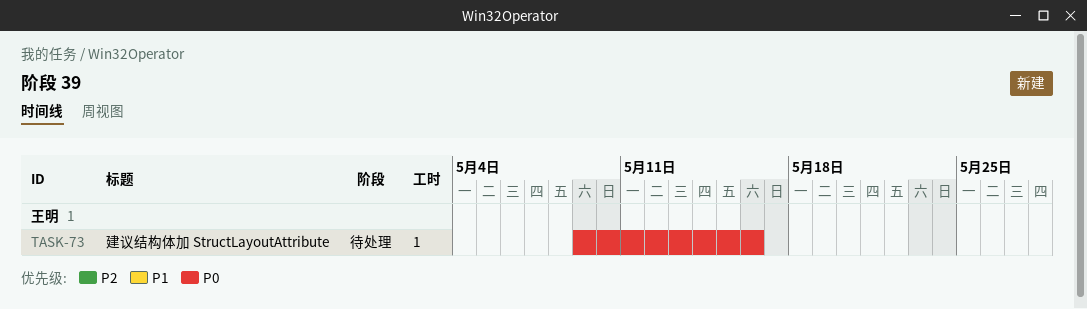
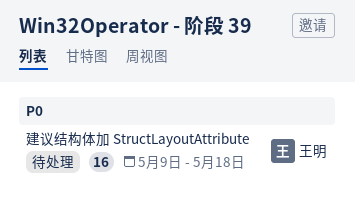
建议结构体加 StructLayoutAttribute, estimate: 1 -> 16
建议结构体加 StructLayoutAttribute, due: May 16 -> May 18

